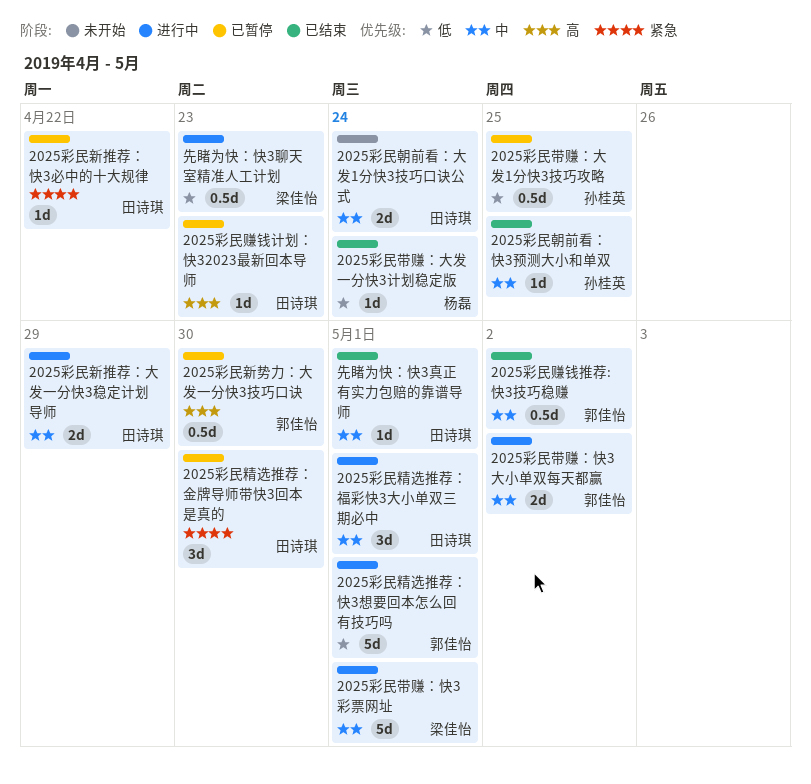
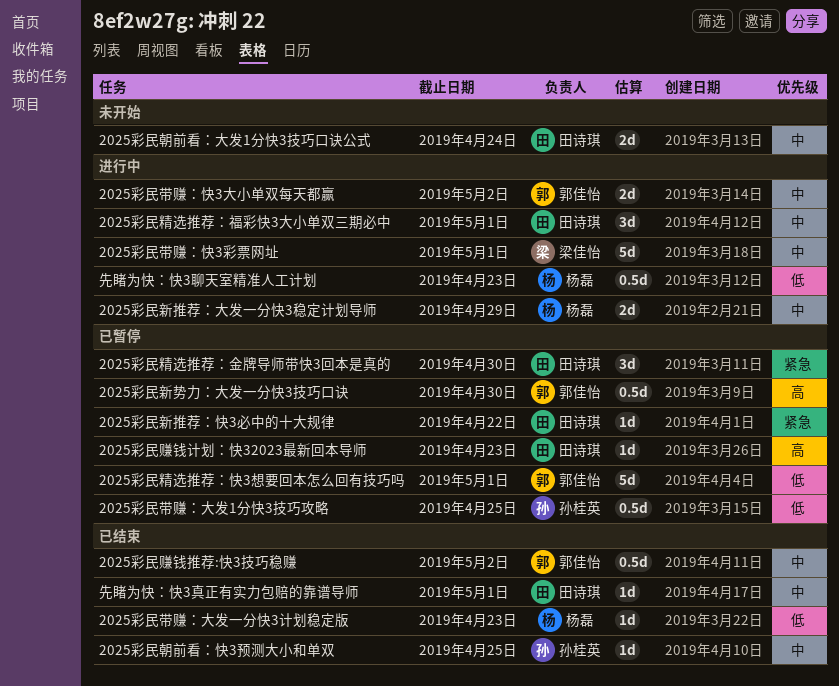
2025彩民带赚：大发一分快3计划稳定版, due: Apr 24 -> Apr 23
2025彩民新推荐：大发一分快3稳定计划导师, owner: 田诗琪 -> 杨磊
2025彩民精选推荐：快3想要回本怎么回有技巧吗, status: 进行中 -> 已暂停
先睹为快：快3聊天室精准人工计划, owner: 梁佳怡 -> 杨磊

